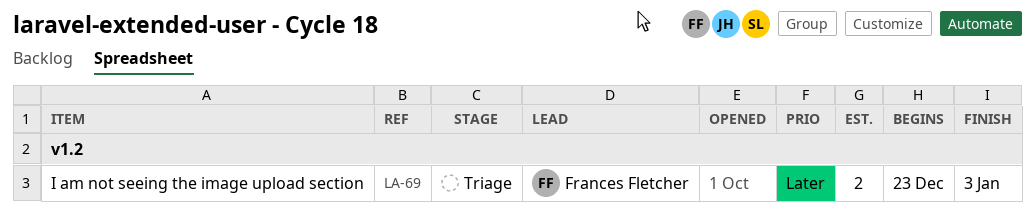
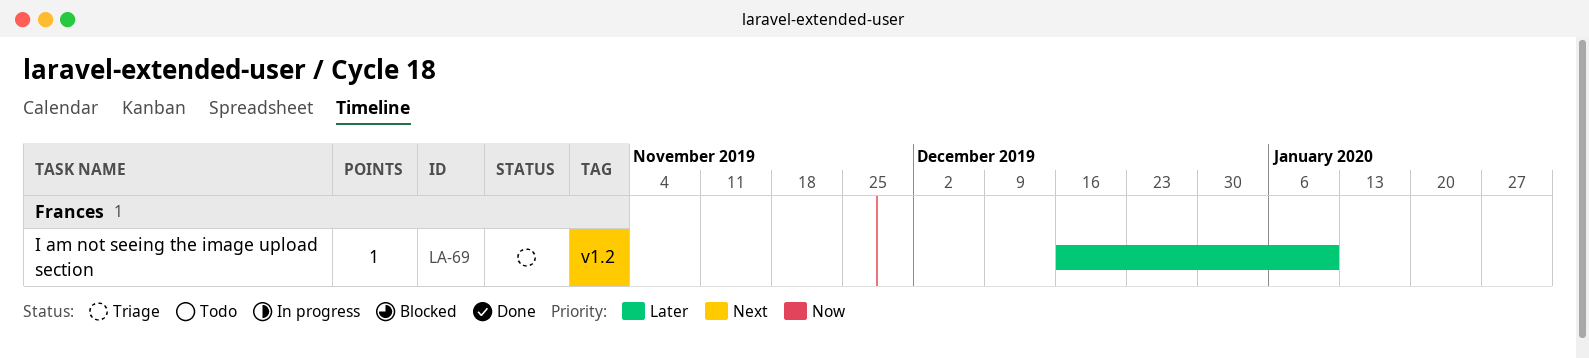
LA-69, estimate: 2 -> 1
LA-69, start: Dec 23 -> Dec 16
LA-69, due: Jan 3 -> Jan 10

